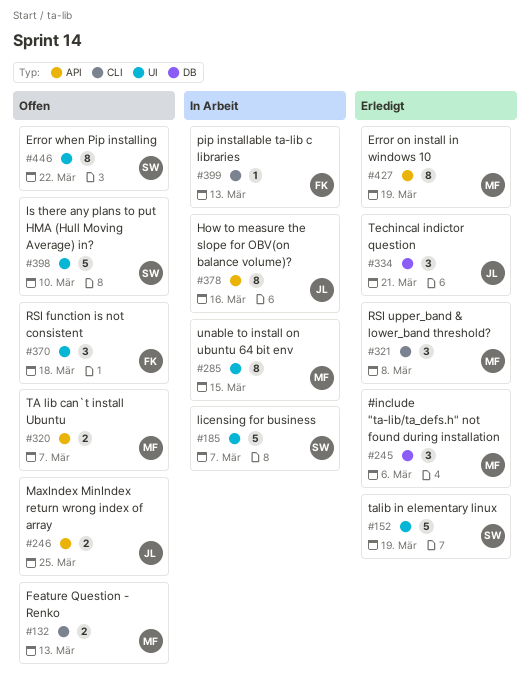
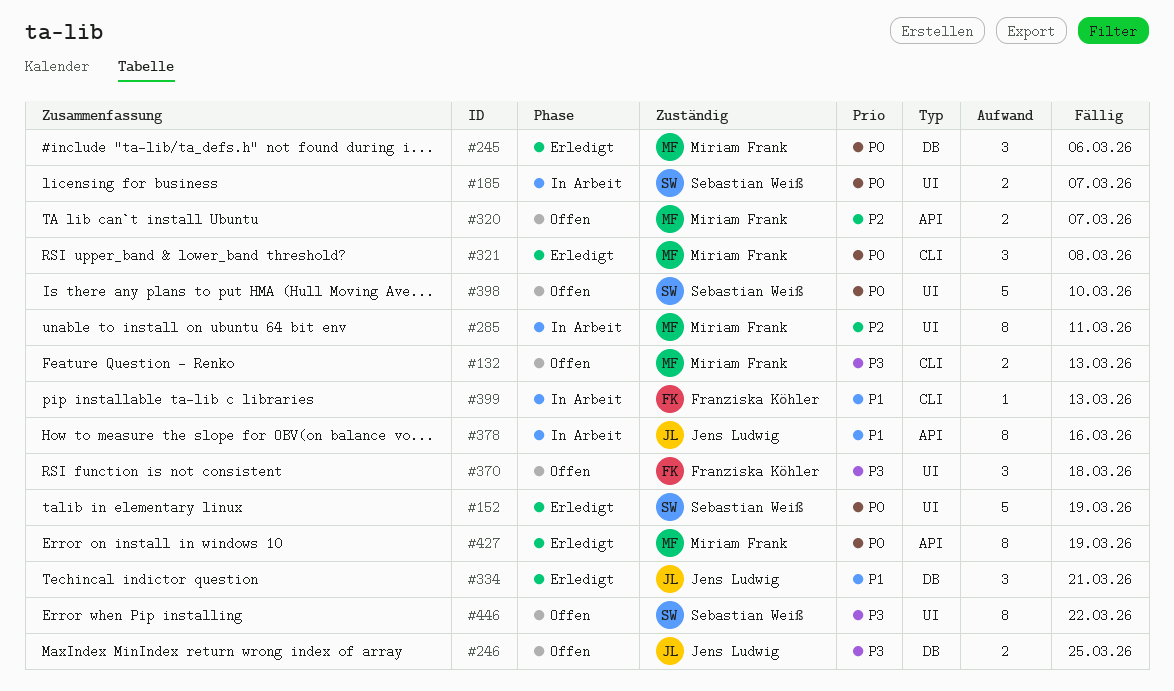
#185, estimate: 5 -> 2
#246, label: API -> DB
#285, due: Mar 15 -> Mar 11

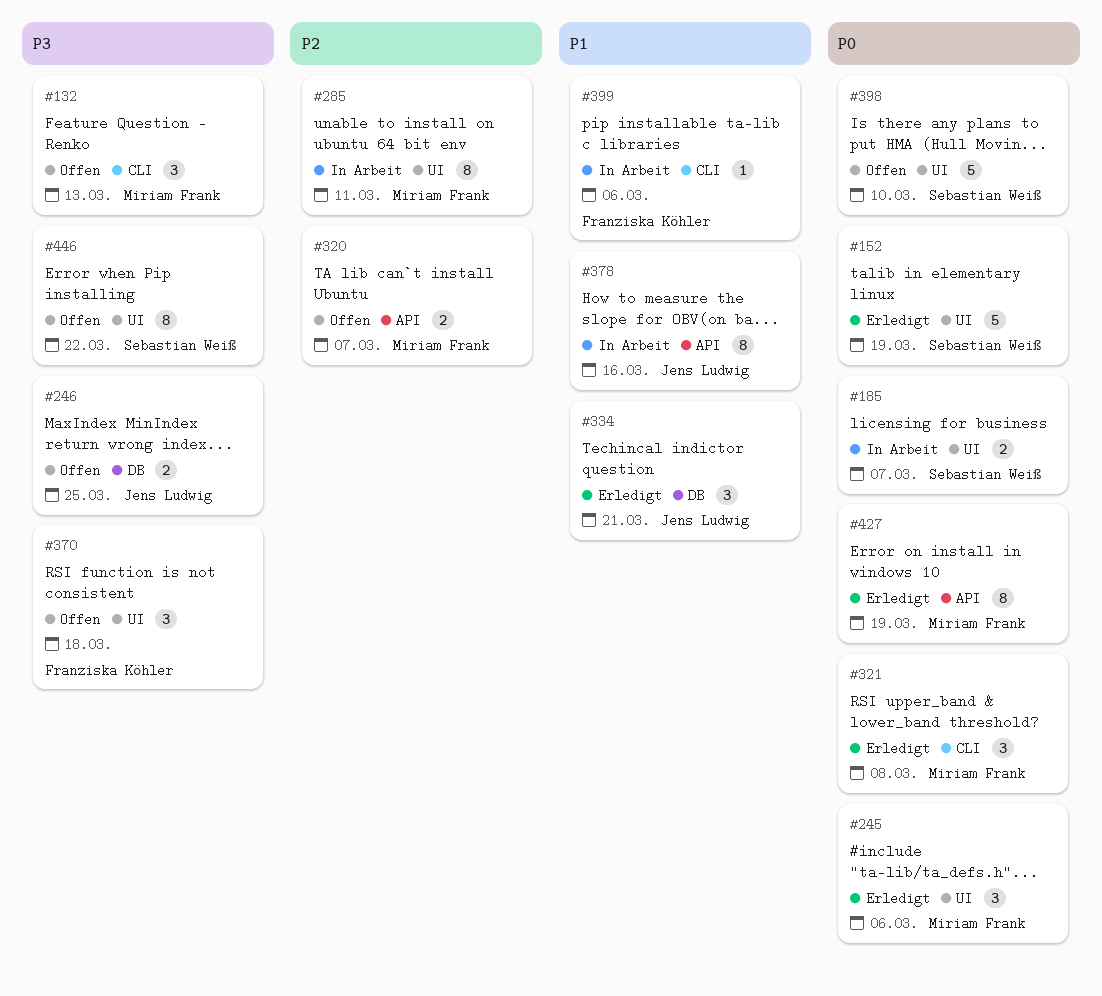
#132, estimate: 2 -> 3
#245, label: DB -> UI
#399, due: Mar 13 -> Mar 6

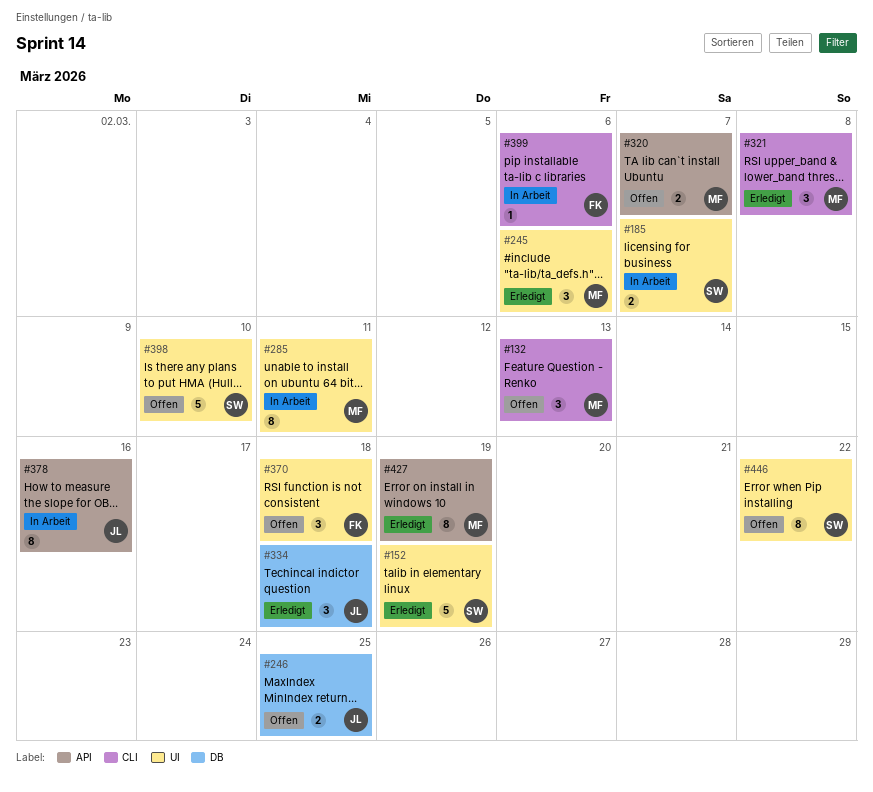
#334, due: Mar 21 -> Mar 18

